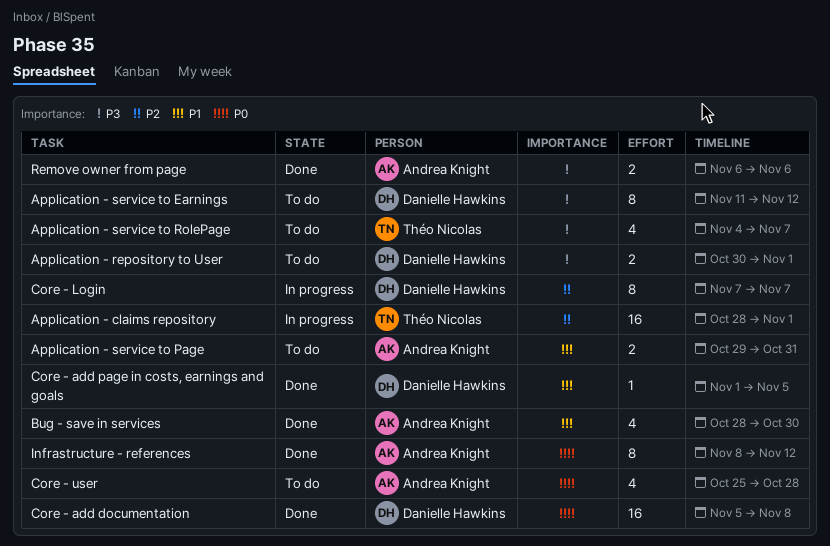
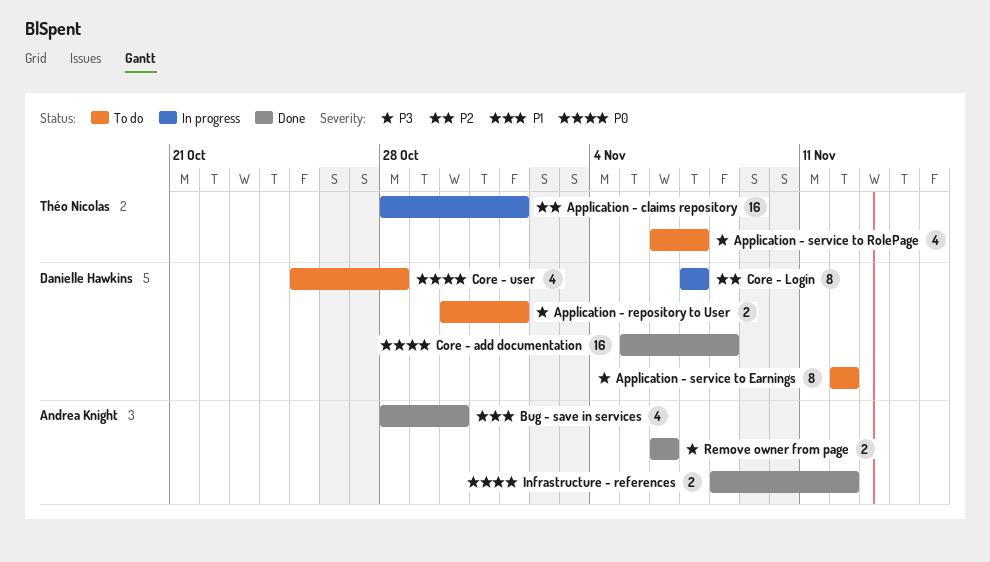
Application - service to Earnings, start: Nov 11 -> Nov 12
Application - service to Page: present -> none
Application - service to RolePage, start: Nov 4 -> Nov 6
Core - add page in costs, earnings and goals: present -> none
Core - user, owner: Andrea Knight -> Danielle Hawkins
Infrastructure - references, estimate: 8 -> 2

